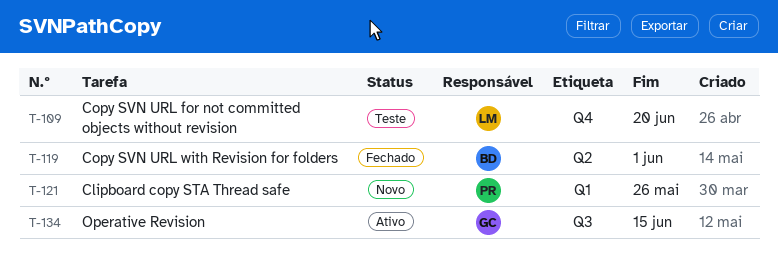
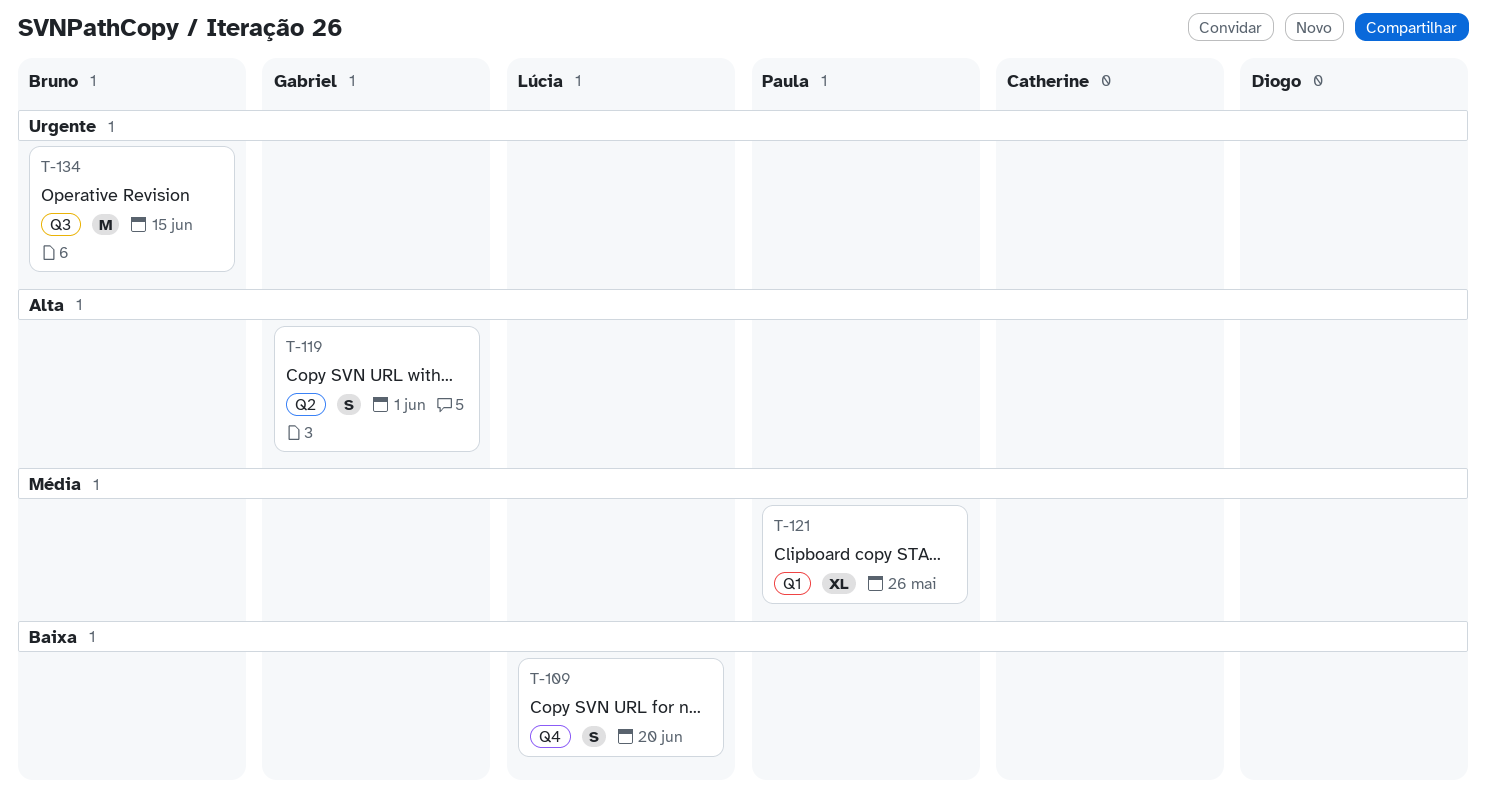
T-119, owner: Bruno -> Gabriel
T-134, owner: Gabriel -> Bruno

